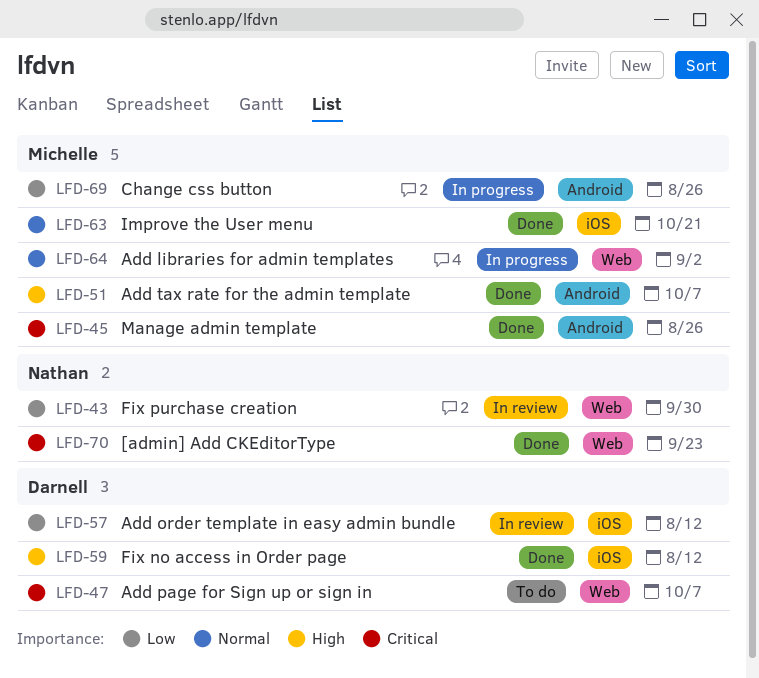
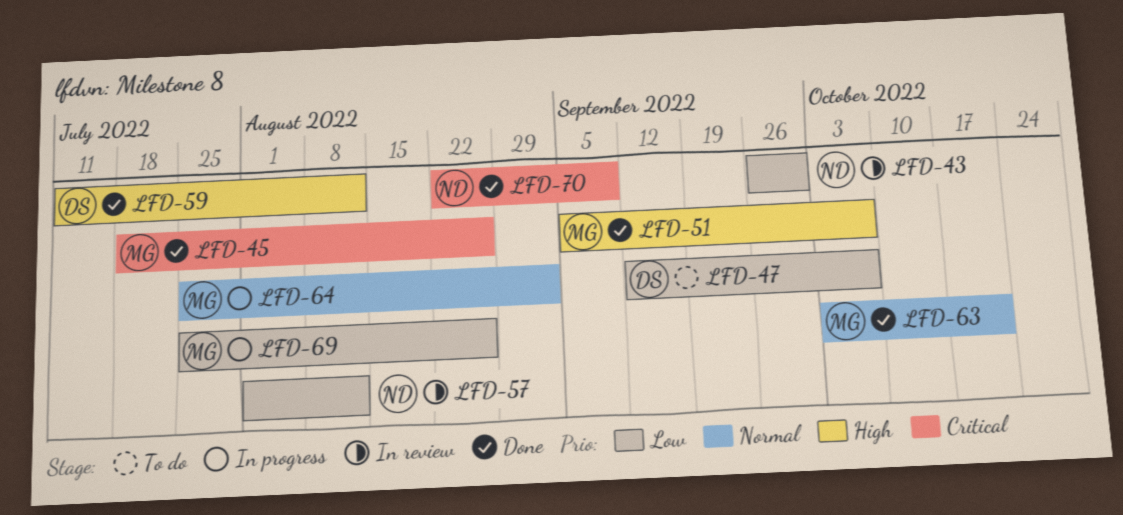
LFD-47, priority: Critical -> Low
LFD-57, owner: Darnell -> Nathan
LFD-70, due: Sep 23 -> Sep 9

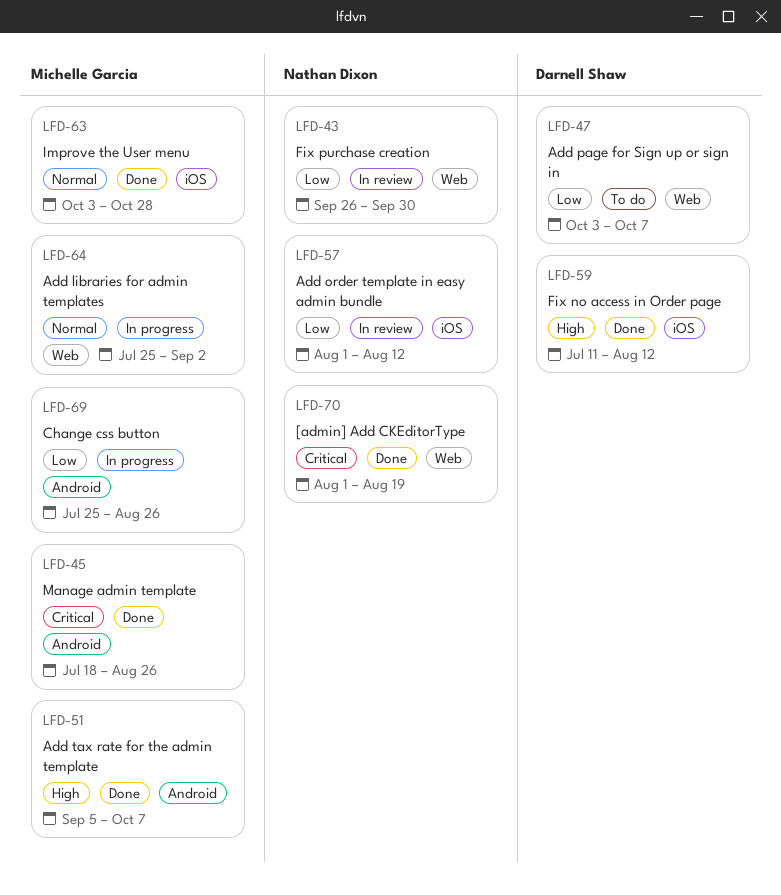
LFD-47, start: Sep 12 -> Oct 3
LFD-63, due: Oct 21 -> Oct 28
LFD-70, start: Aug 22 -> Aug 1
LFD-70, due: Sep 9 -> Aug 19

